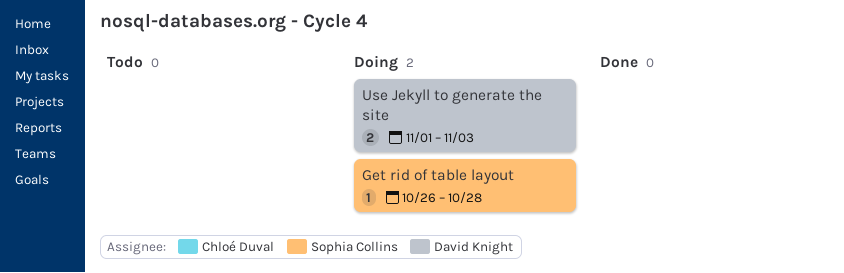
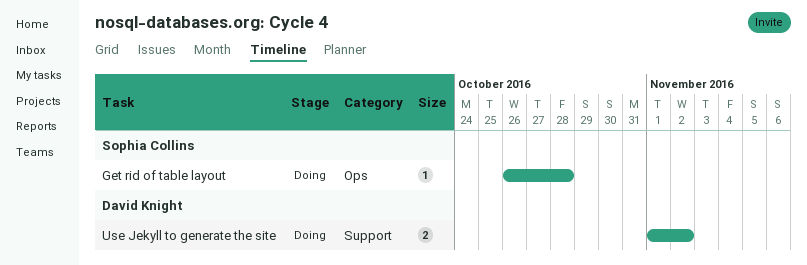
Use Jekyll to generate the site, due: Nov 3 -> Nov 2

